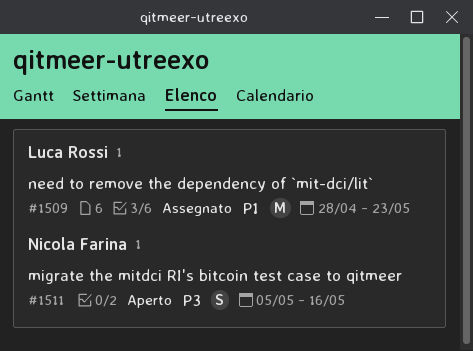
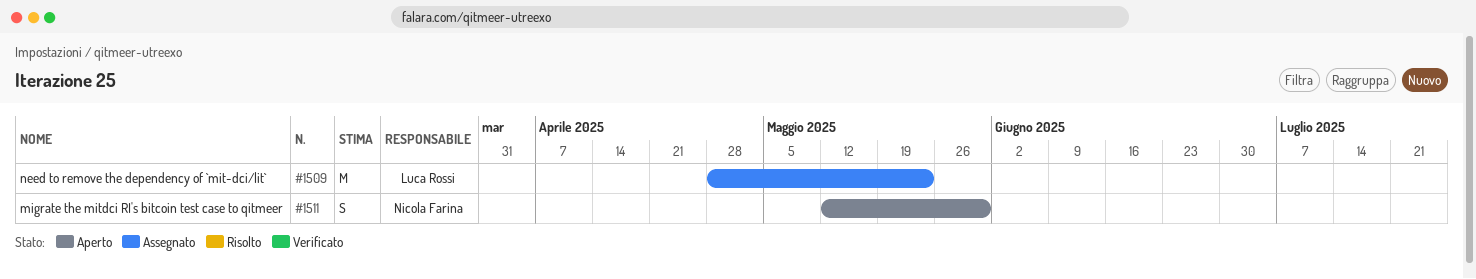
#1511, start: May 5 -> May 12
#1511, due: May 16 -> May 30

